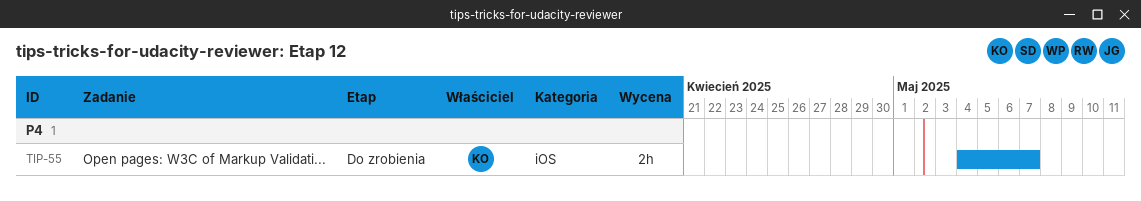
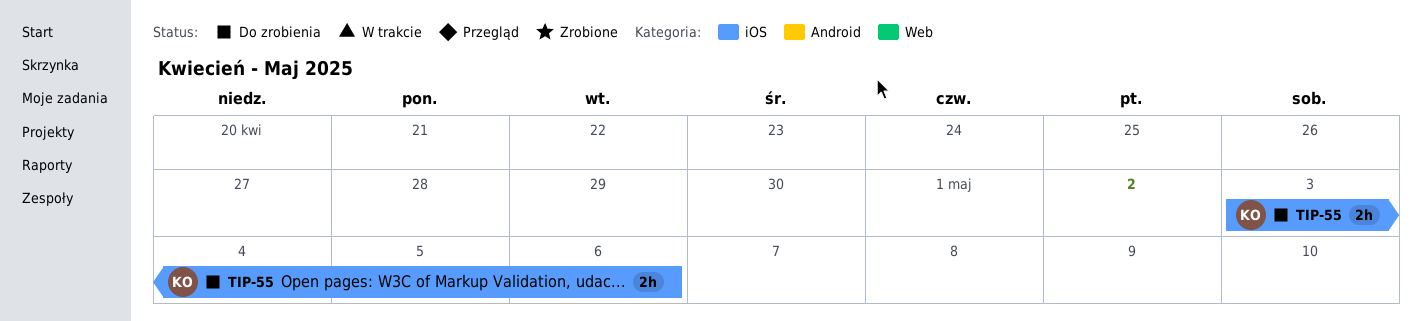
TIP-55, start: May 4 -> May 3
TIP-55, due: May 7 -> May 6

